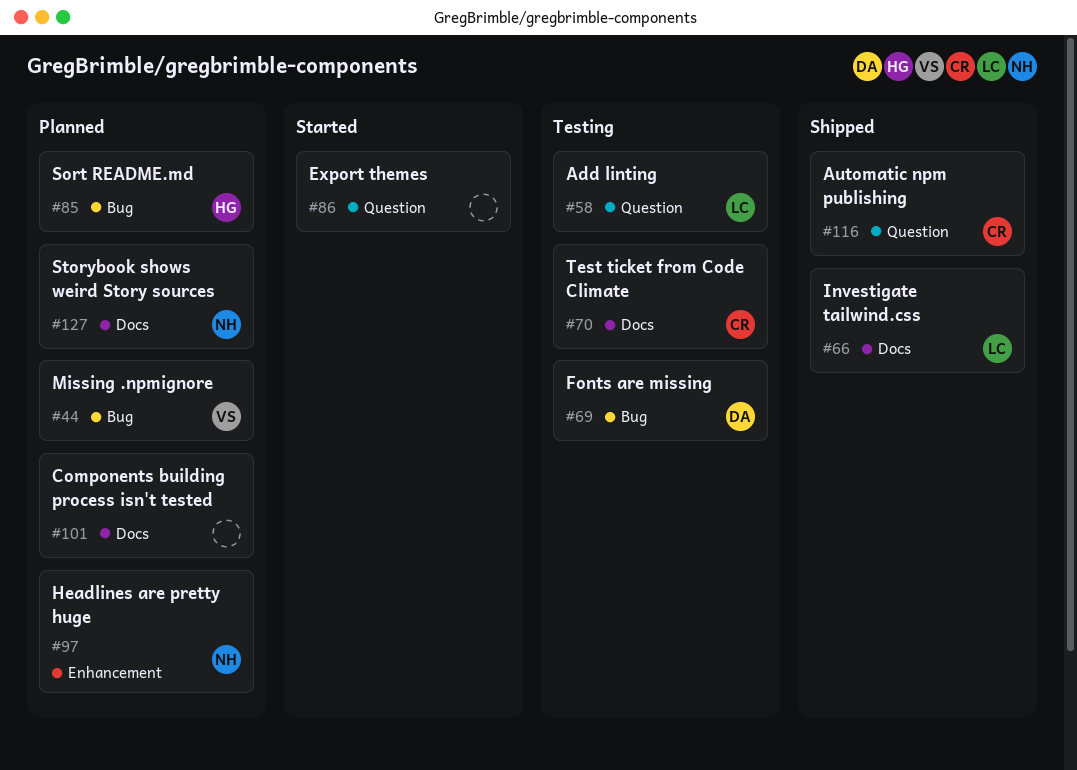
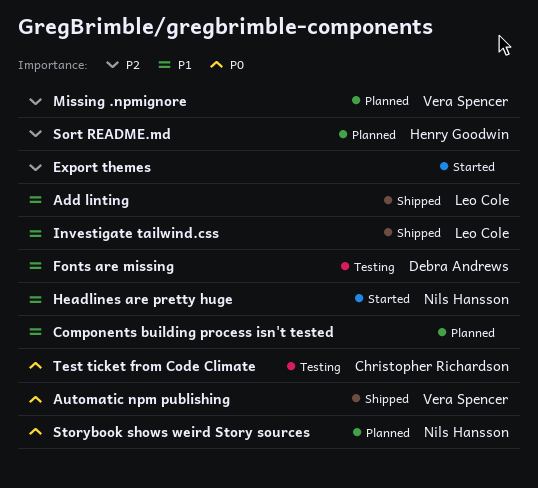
Add linting, status: Testing -> Shipped
Automatic npm publishing, owner: Christopher Richardson -> Vera Spencer
Headlines are pretty huge, status: Planned -> Started

